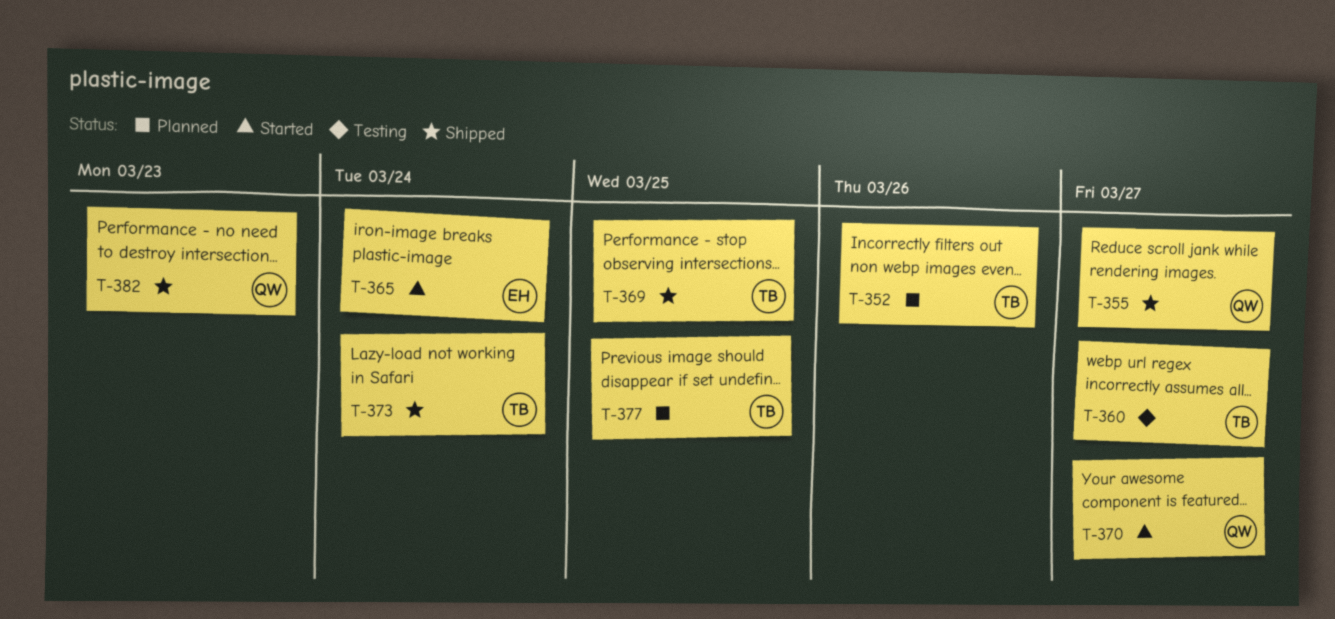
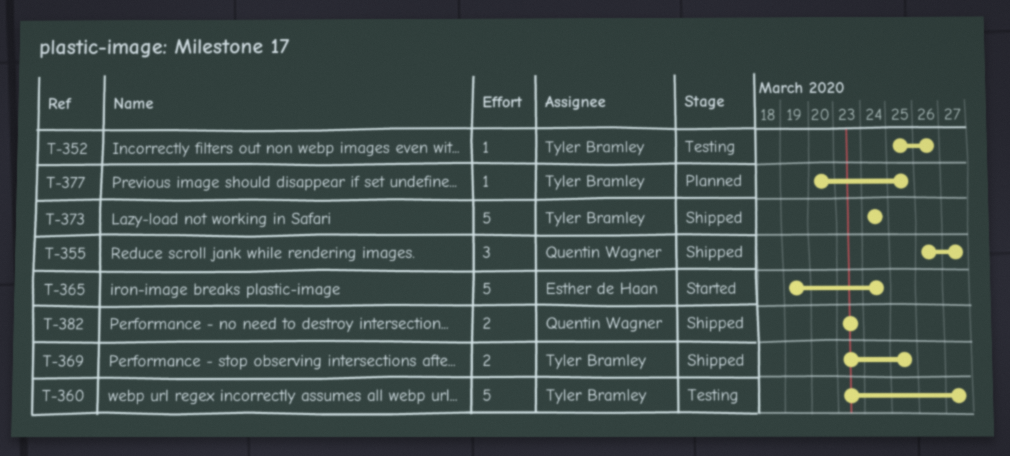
T-352, status: Planned -> Testing
T-370: present -> none

